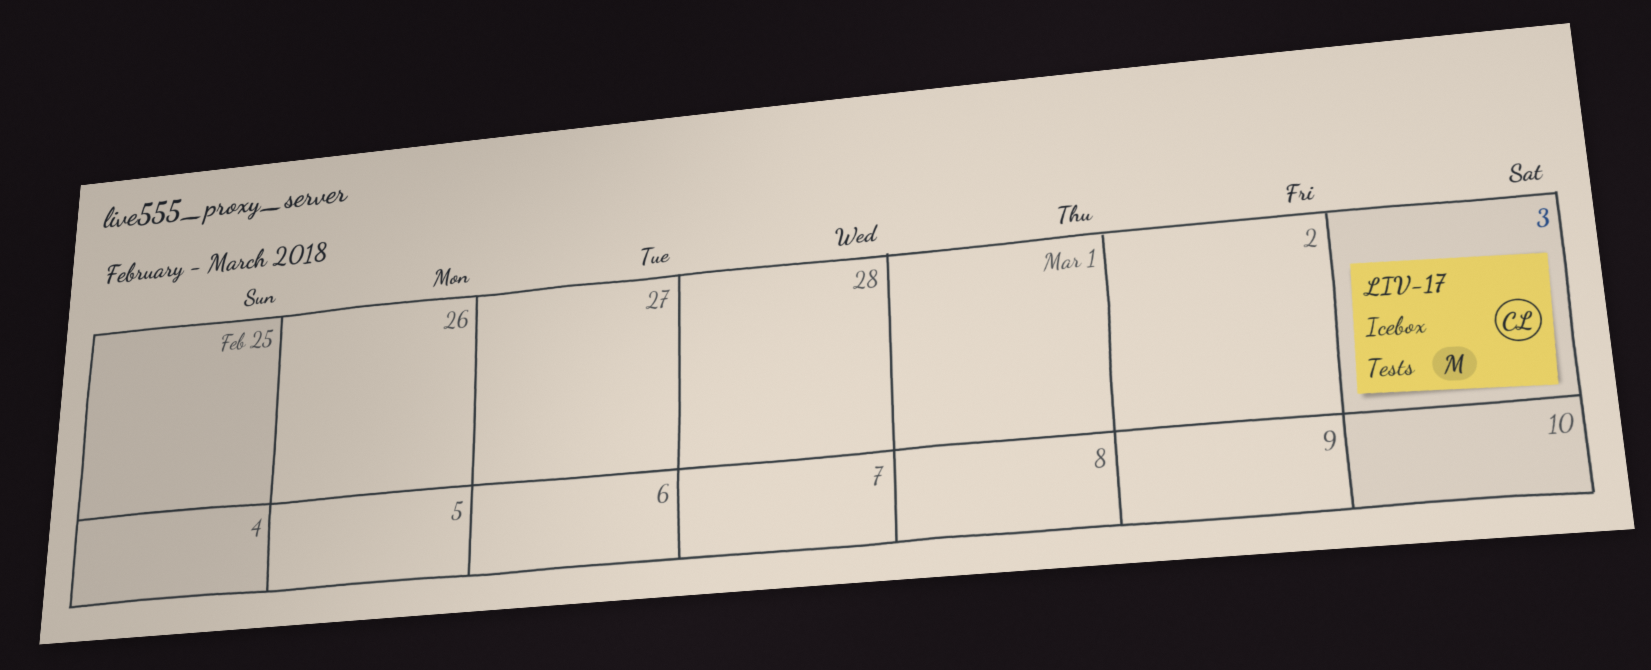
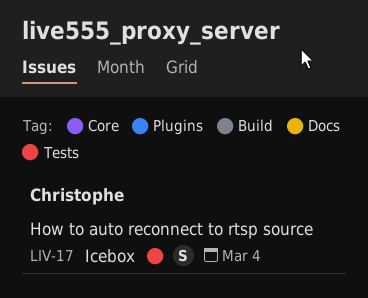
LIV-17, estimate: M -> S
LIV-17, due: Mar 3 -> Mar 4

